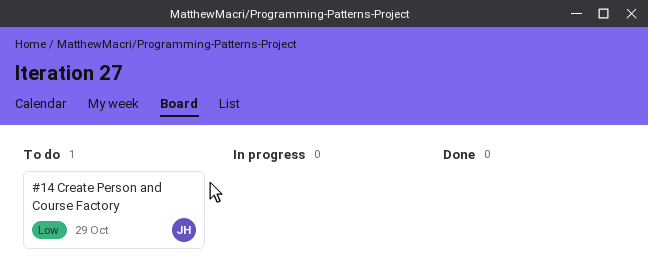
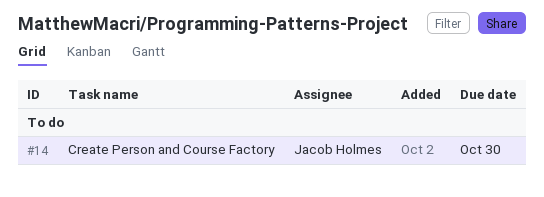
#14, due: Oct 29 -> Oct 30

